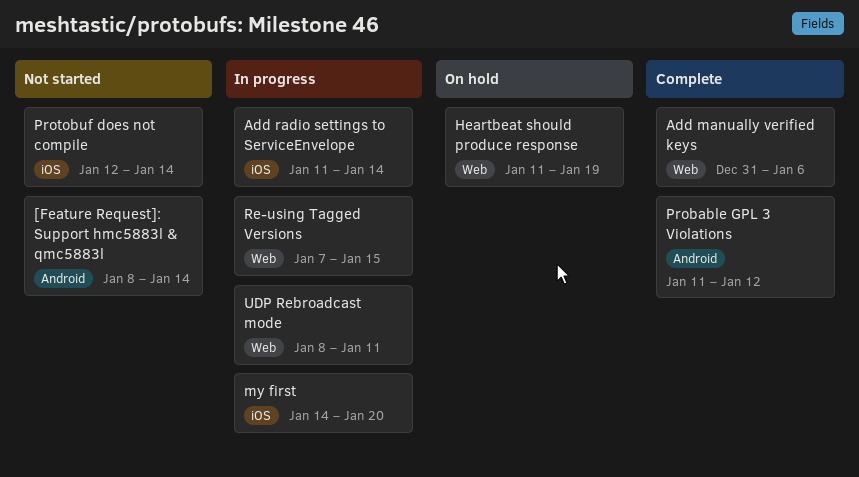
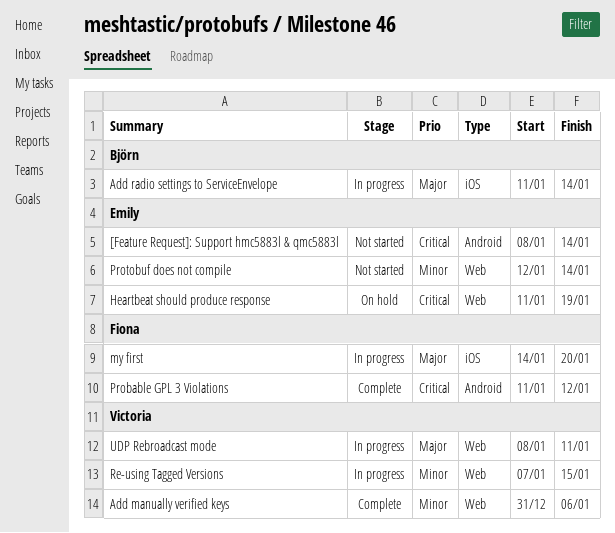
Protobuf does not compile, label: iOS -> Web

